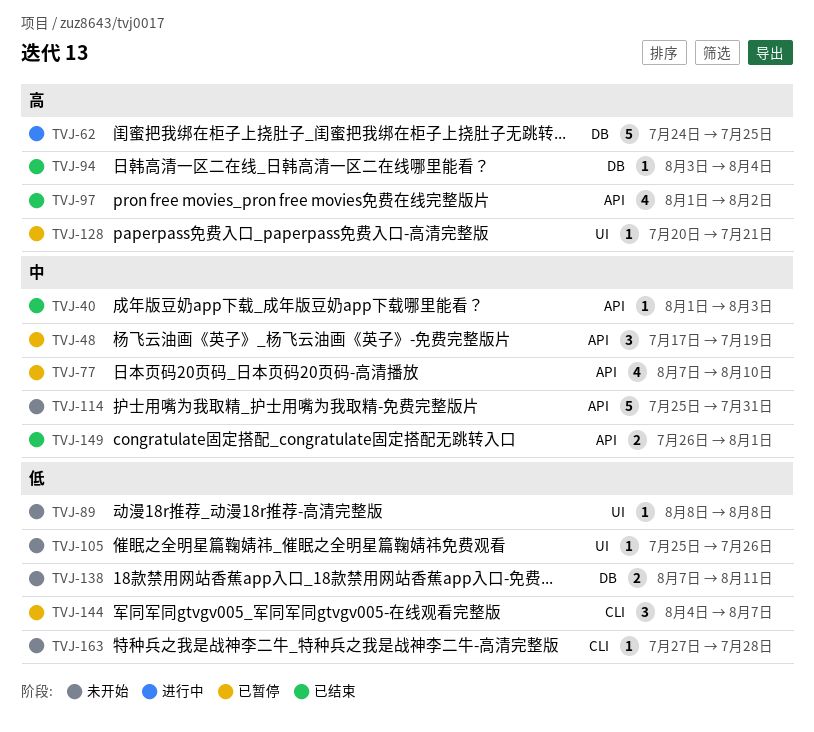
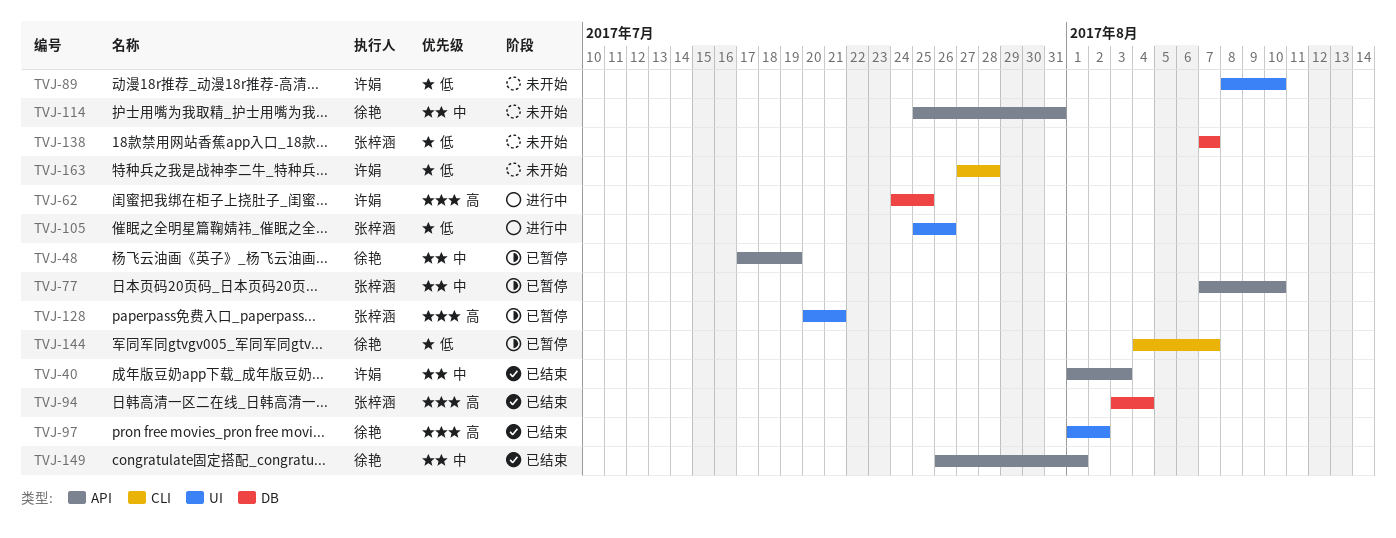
TVJ-89, due: Aug 8 -> Aug 10
TVJ-97, label: API -> UI
TVJ-105, status: 未开始 -> 进行中
TVJ-138, due: Aug 11 -> Aug 7

